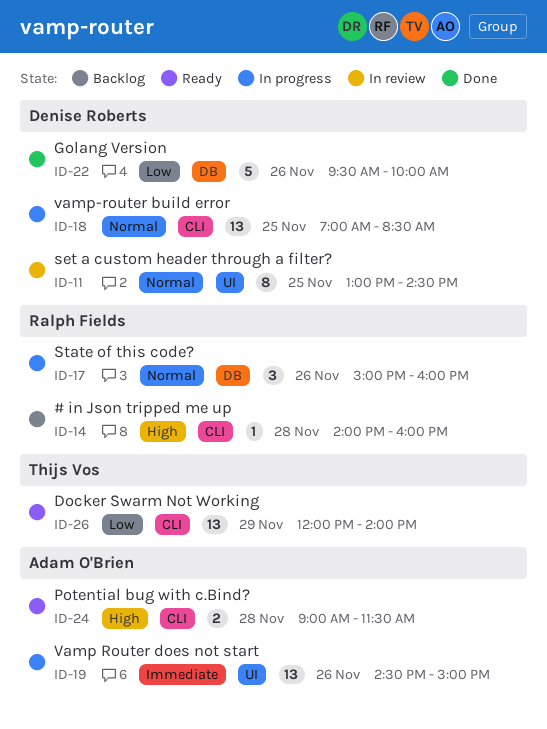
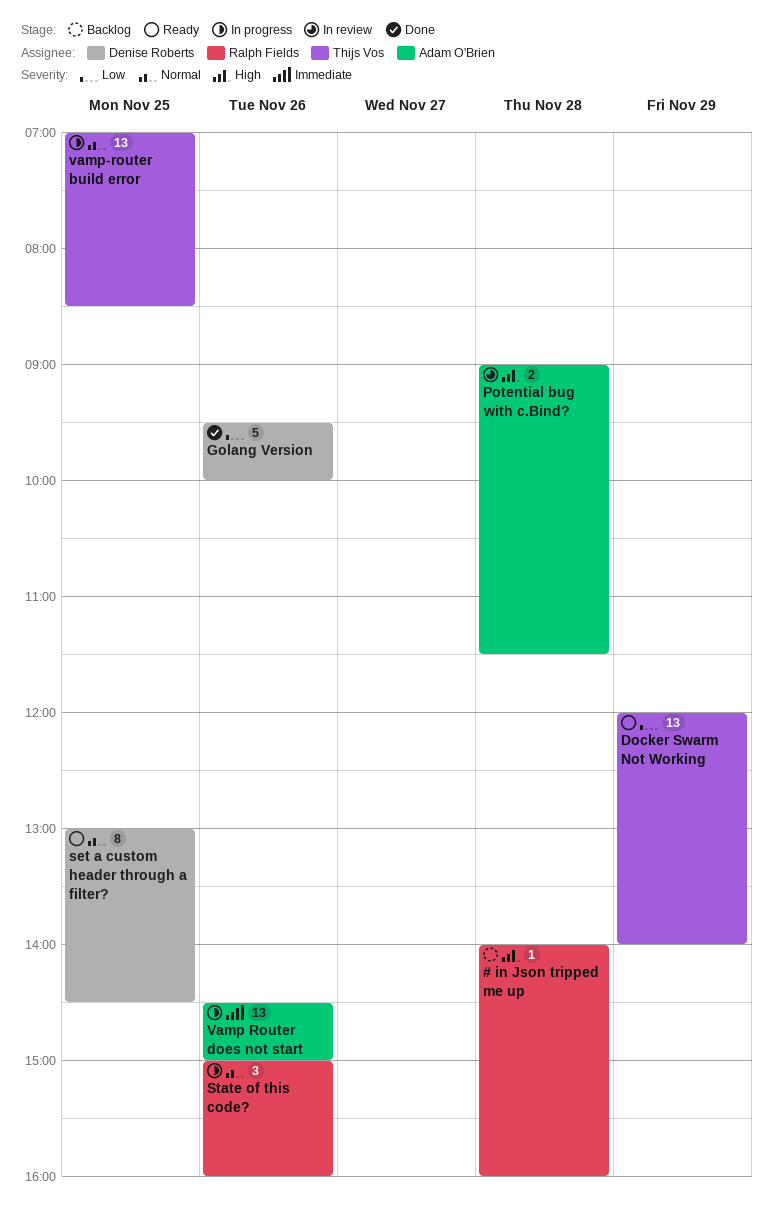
Potential bug with c.Bind?, status: Ready -> In review
set a custom header through a filter?, status: In review -> Ready
vamp-router build error, owner: Denise Roberts -> Thijs Vos

